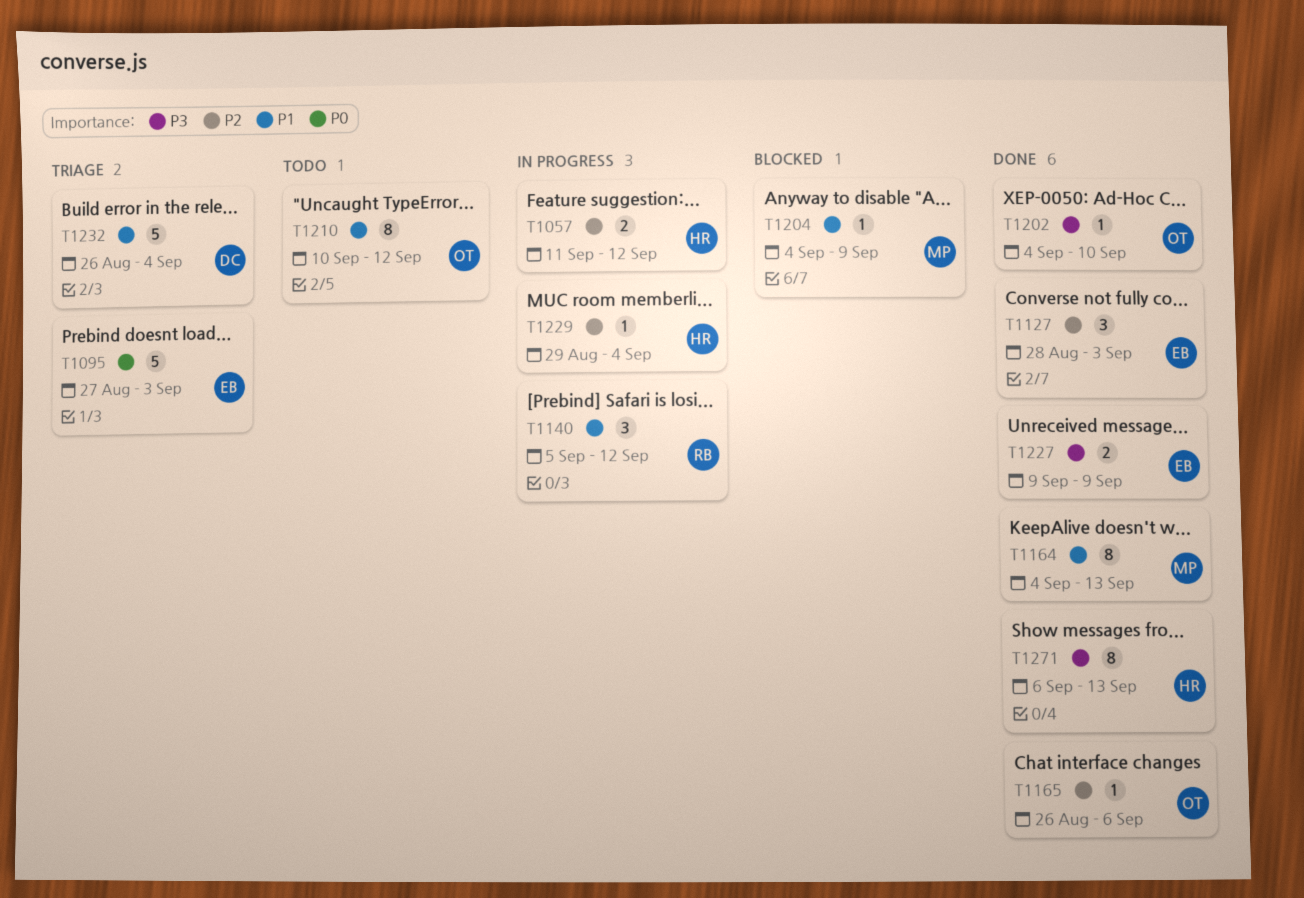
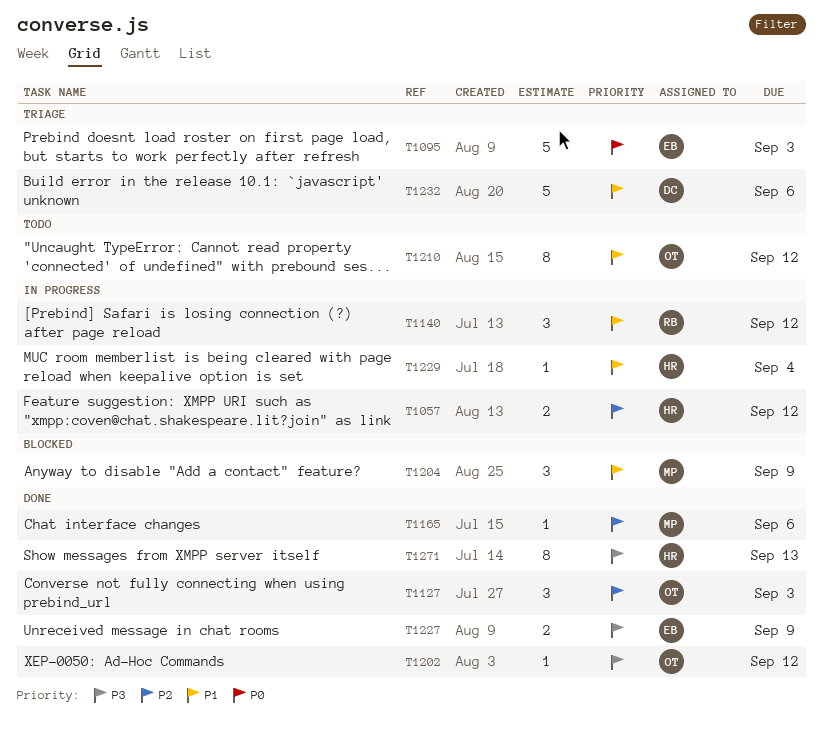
T1127, owner: EB -> OT
T1164: present -> none
T1165, owner: OT -> MP
T1202, due: Sep 10 -> Sep 12
T1204, estimate: 1 -> 3
T1229, priority: P2 -> P1
T1232, due: Sep 4 -> Sep 6

